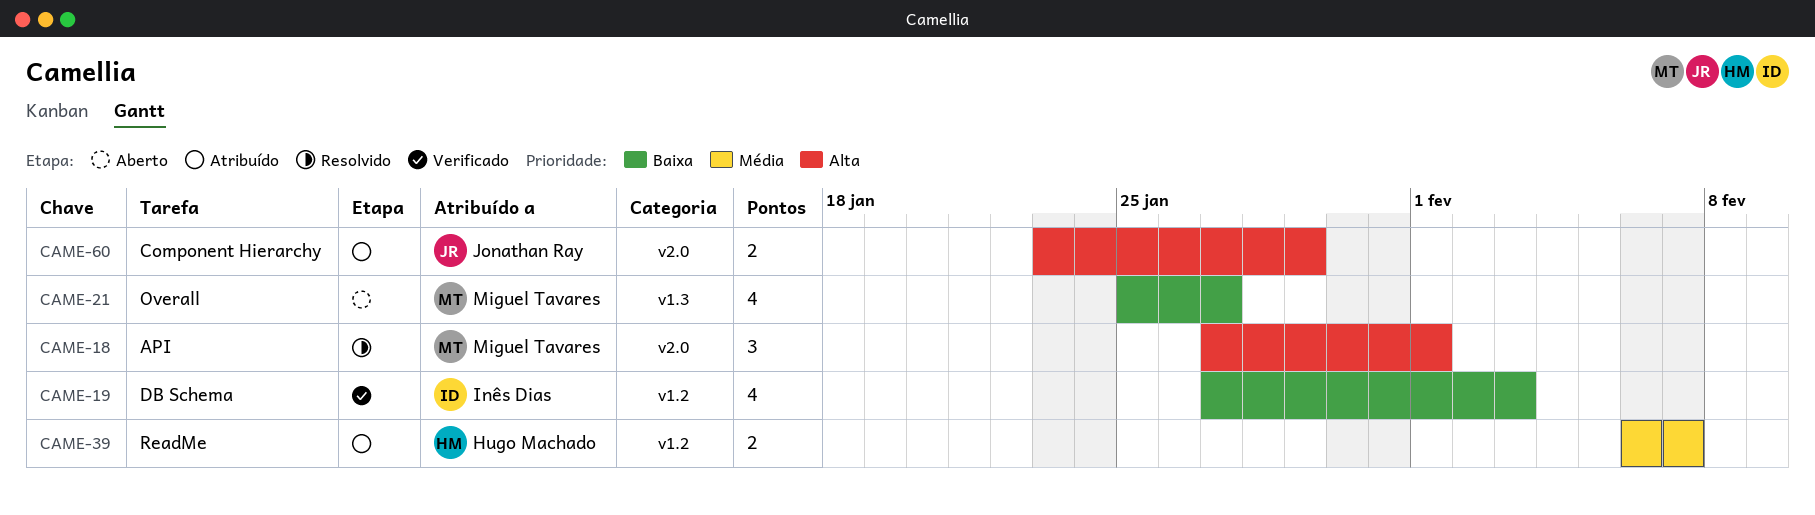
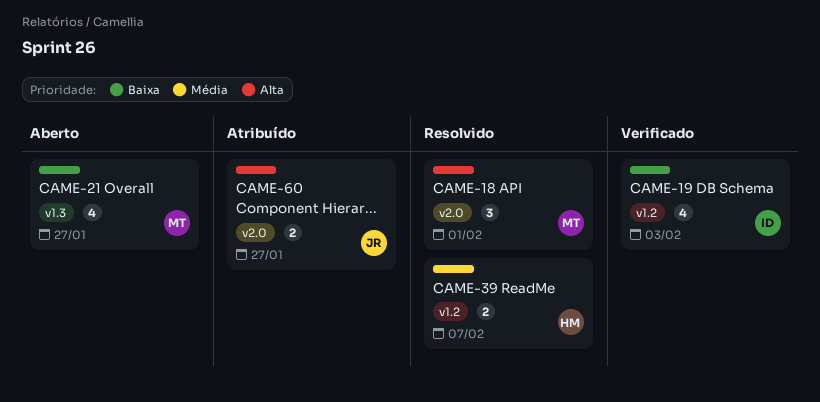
CAME-39, status: Atribuído -> Resolvido
CAME-60, due: Jan 29 -> Jan 27

